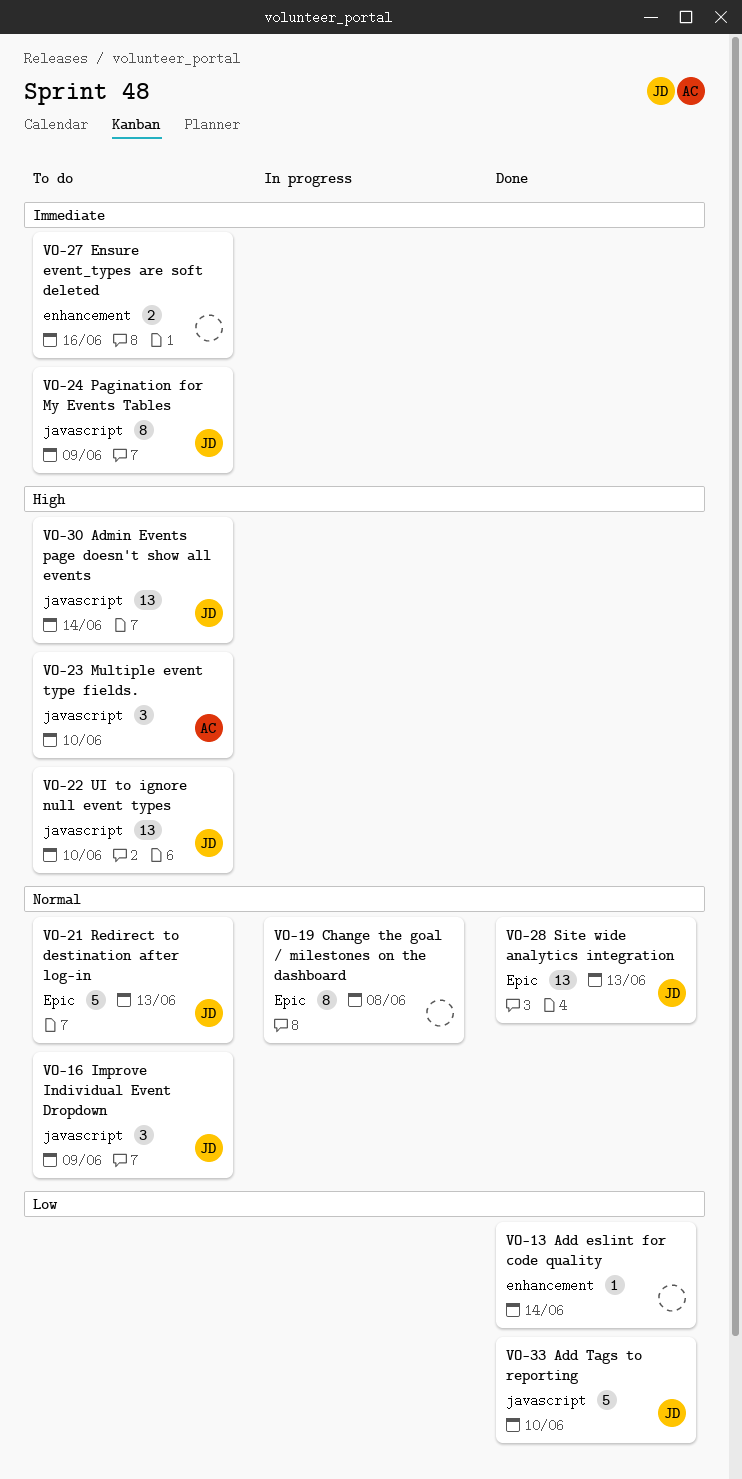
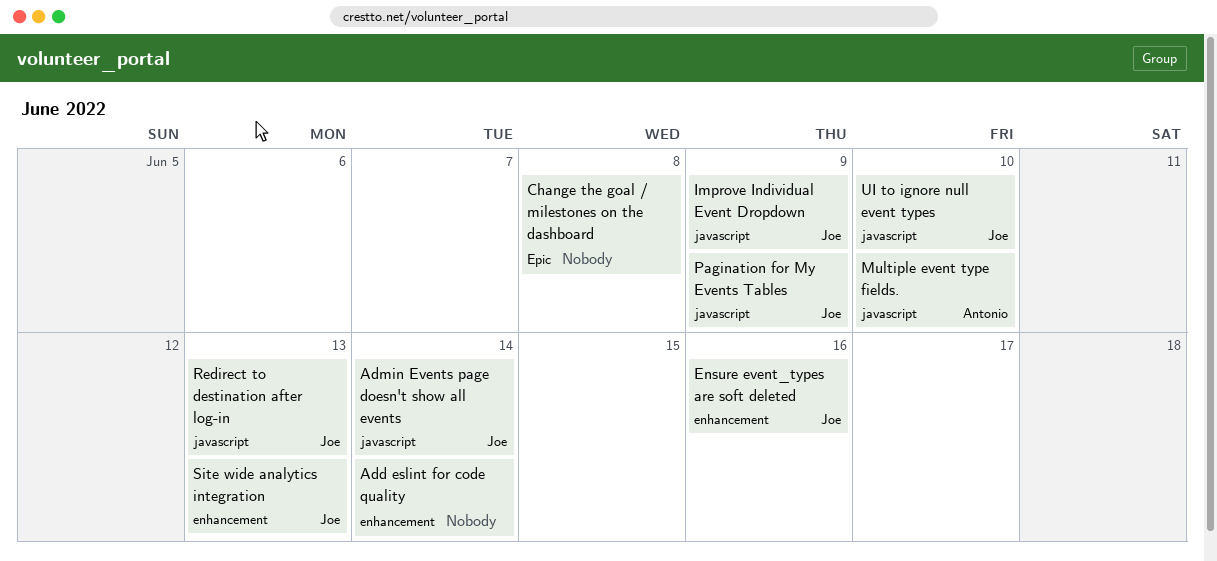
Add Tags to reporting: present -> none
Ensure event_types are soft deleted, owner: none -> Joe
Redirect to destination after log-in, label: Epic -> javascript
Site wide analytics integration, label: Epic -> enhancement

